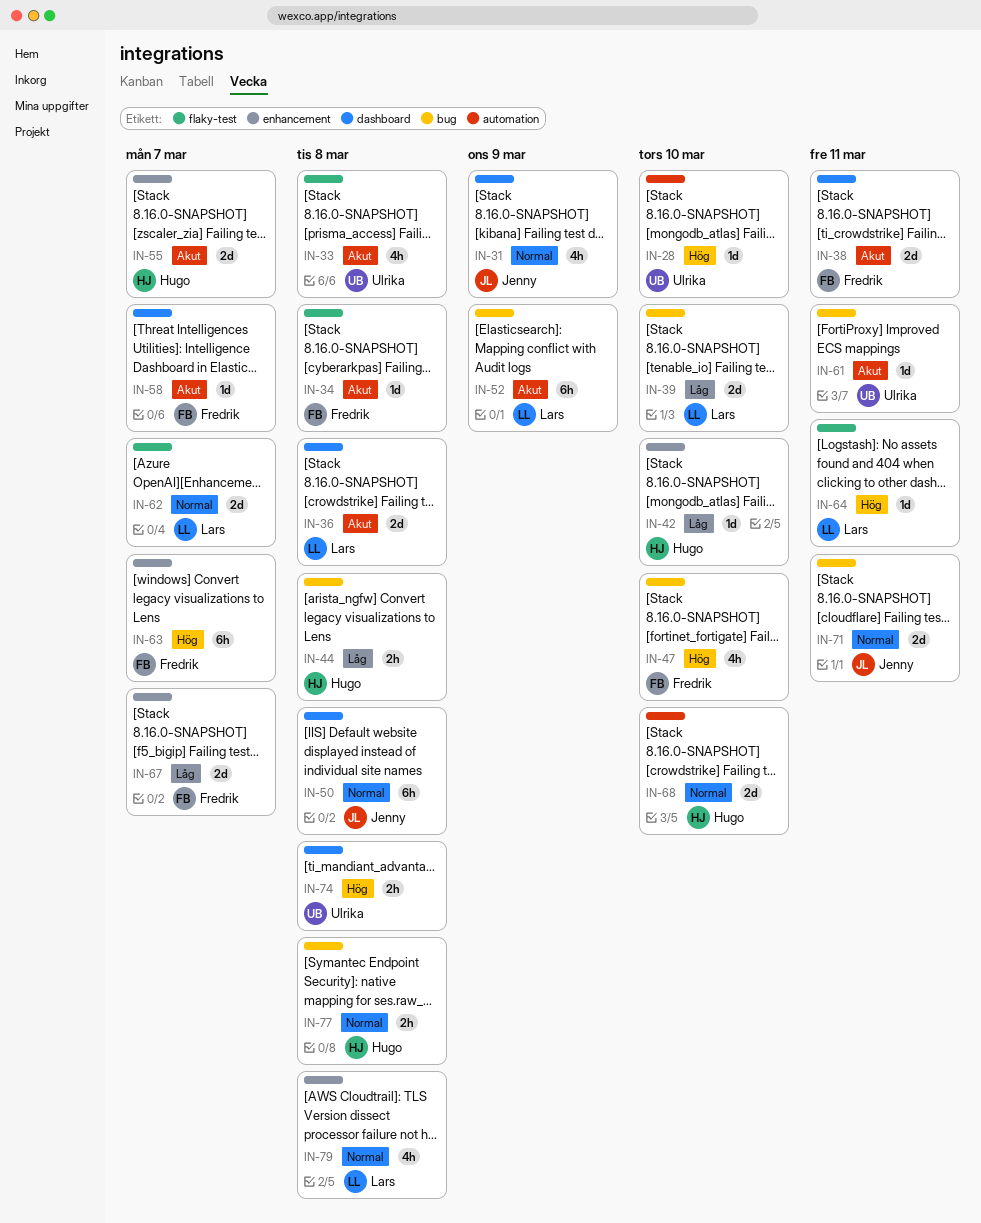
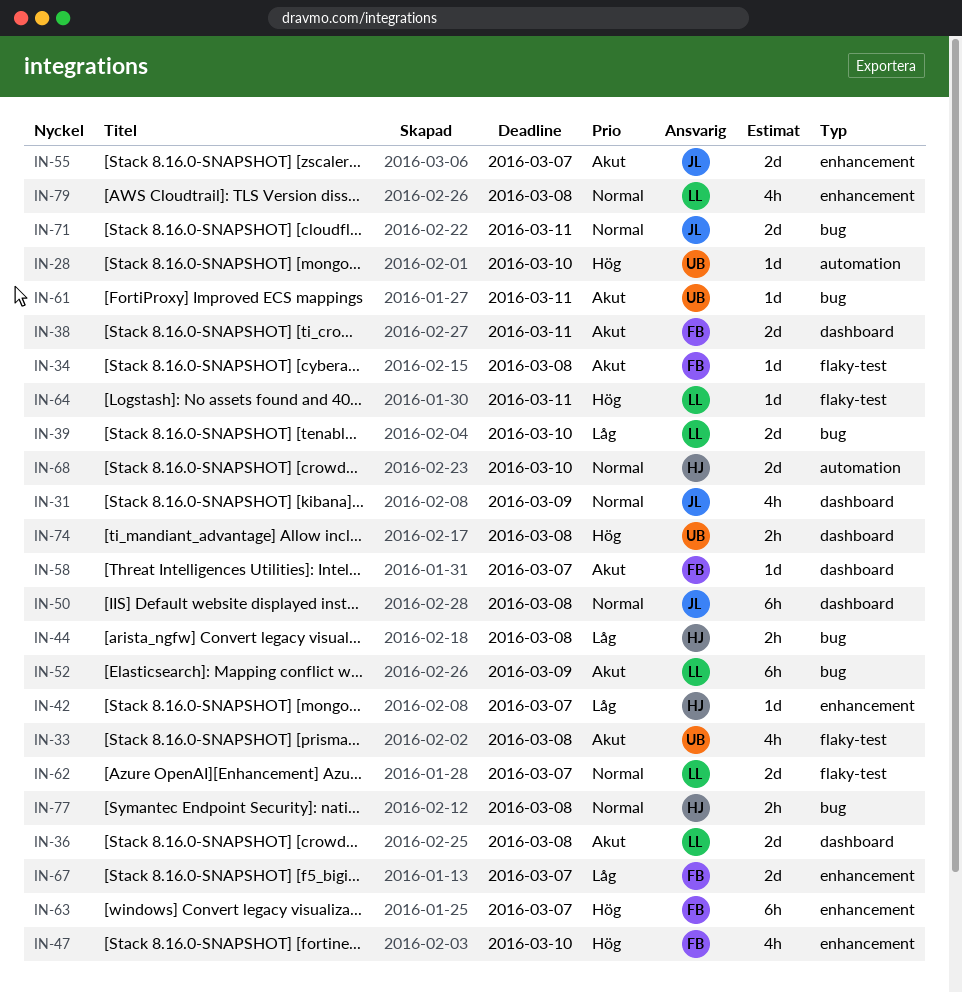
IN-42, due: Mar 10 -> Mar 7
IN-47, label: bug -> enhancement
IN-55, owner: Hugo -> Jenny

